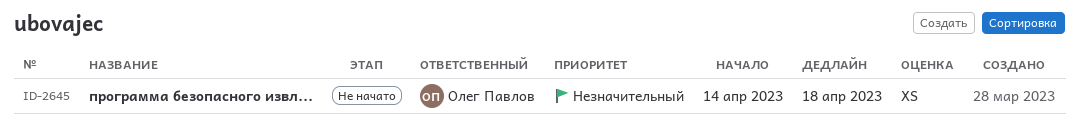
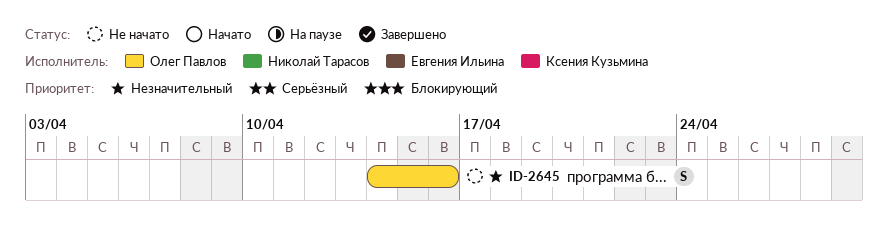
ID-2645, estimate: XS -> S
ID-2645, due: Apr 18 -> Apr 16

